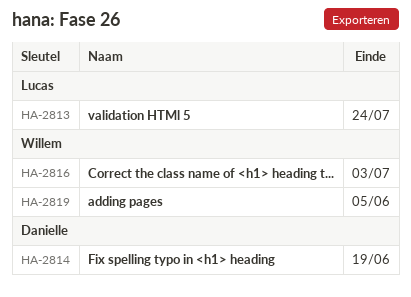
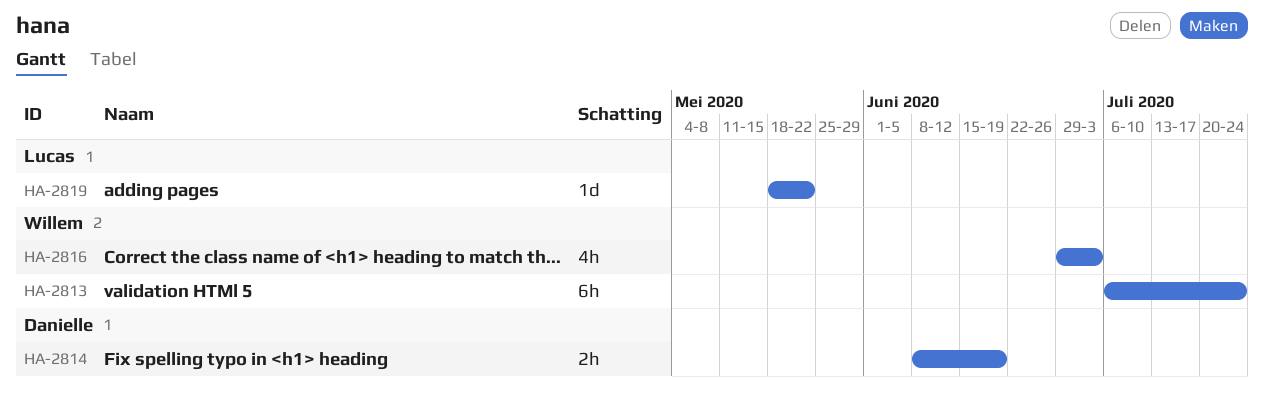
HA-2813, owner: Lucas -> Willem
HA-2819, owner: Willem -> Lucas
HA-2819, due: Jun 5 -> May 22

